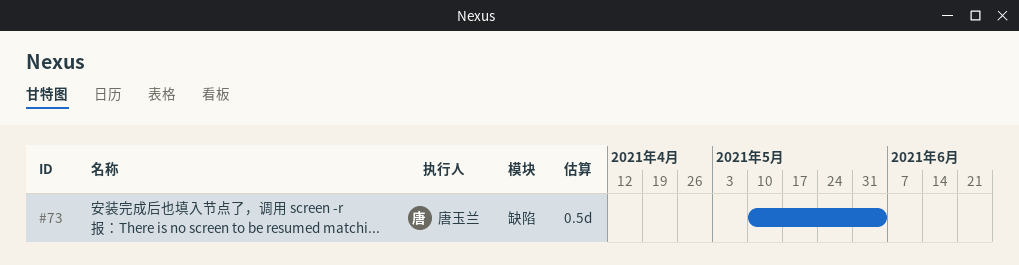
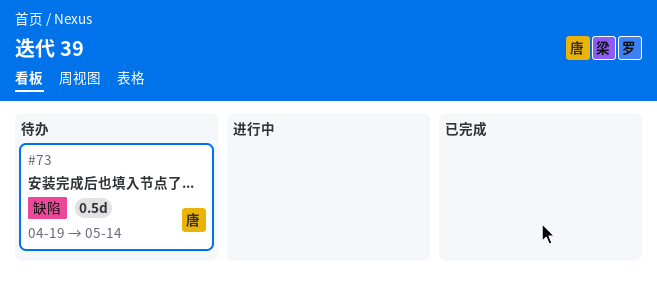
#73, start: May 10 -> Apr 19
#73, due: Jun 4 -> May 14

